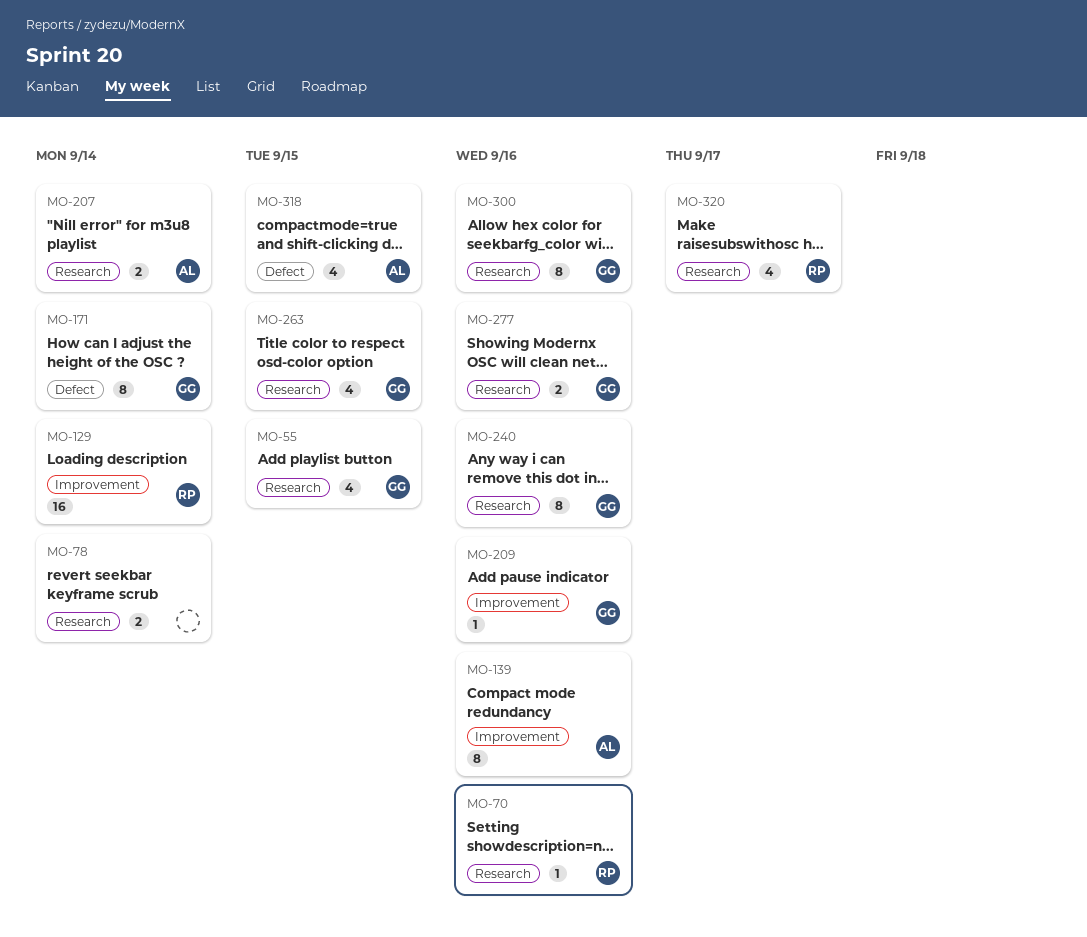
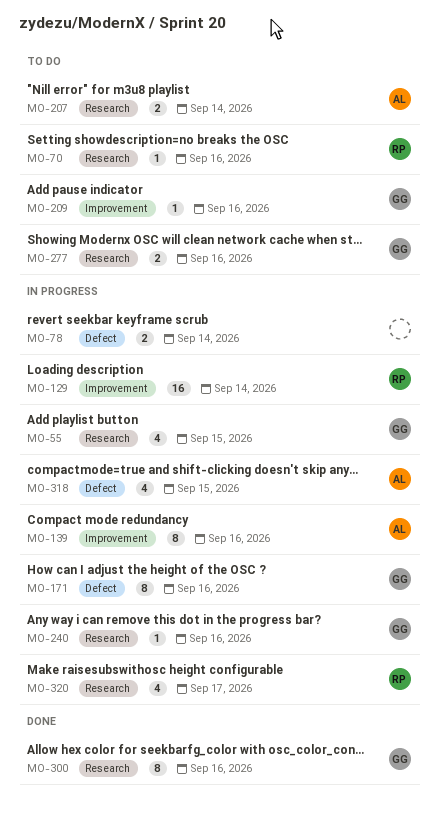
MO-78, label: Research -> Defect
MO-171, due: Sep 14 -> Sep 16
MO-240, estimate: 8 -> 1
MO-263: present -> none

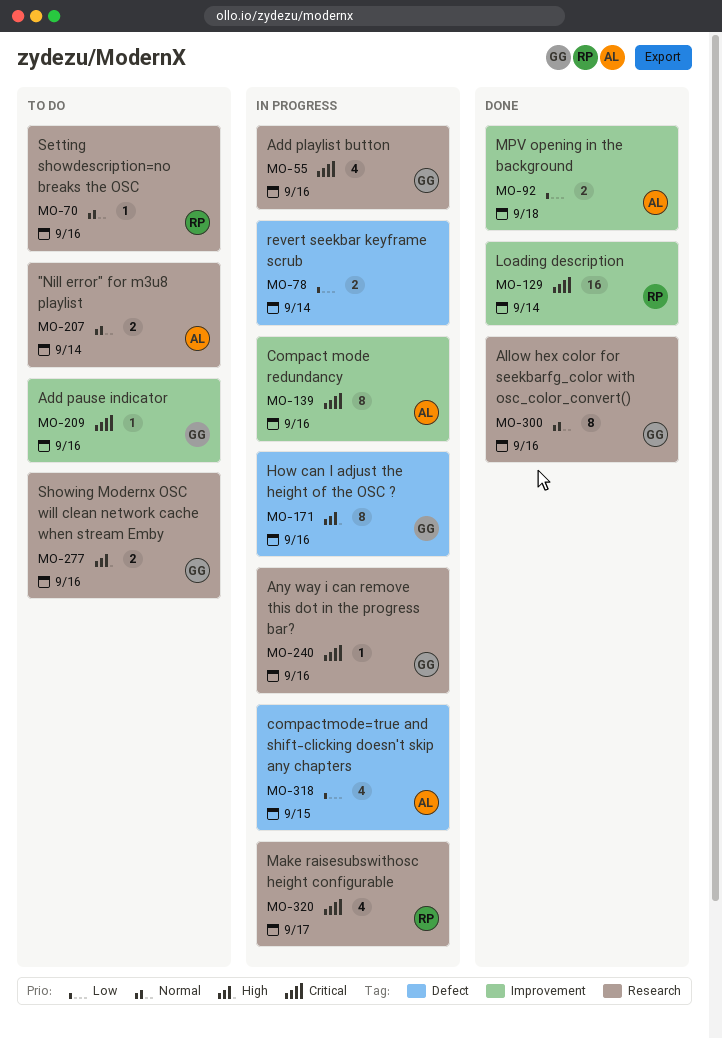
MO-55, due: Sep 15 -> Sep 16
MO-92: none -> present
MO-129, status: In progress -> Done

